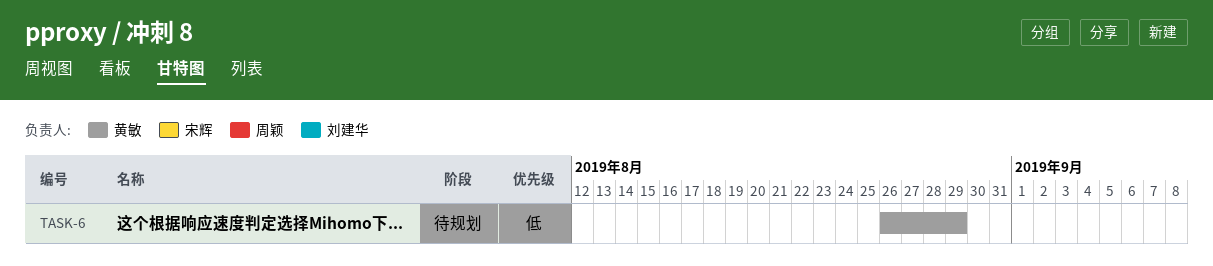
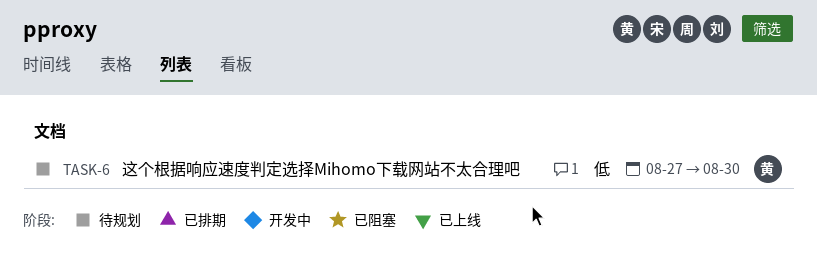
TASK-6, start: Aug 26 -> Aug 27
TASK-6, due: Aug 29 -> Aug 30

